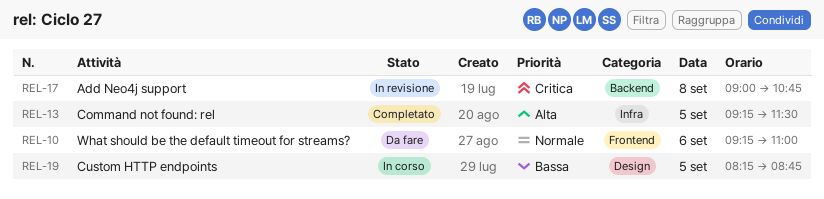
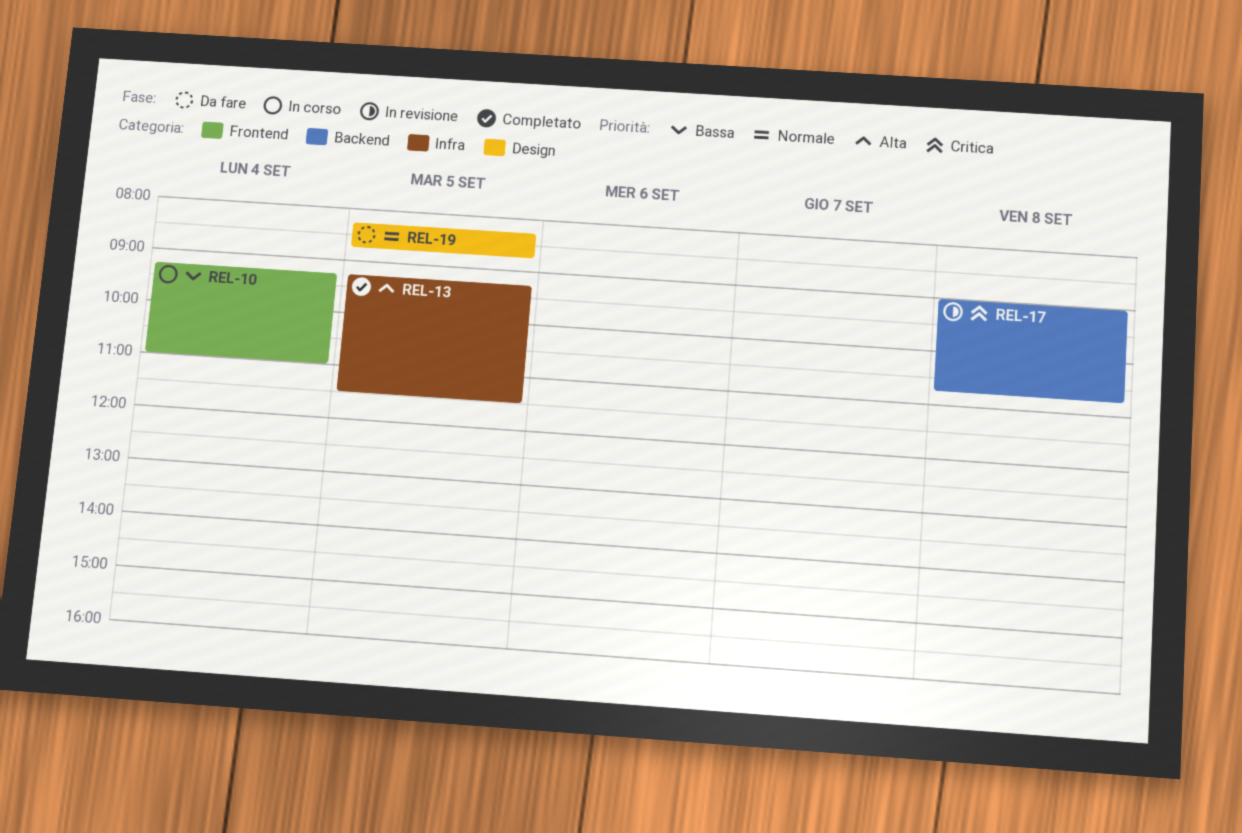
REL-10, status: Da fare -> In corso
REL-10, priority: Normale -> Bassa
REL-10, day: Sep 6 -> Sep 4
REL-19, status: In corso -> Da fare
REL-19, priority: Bassa -> Normale

